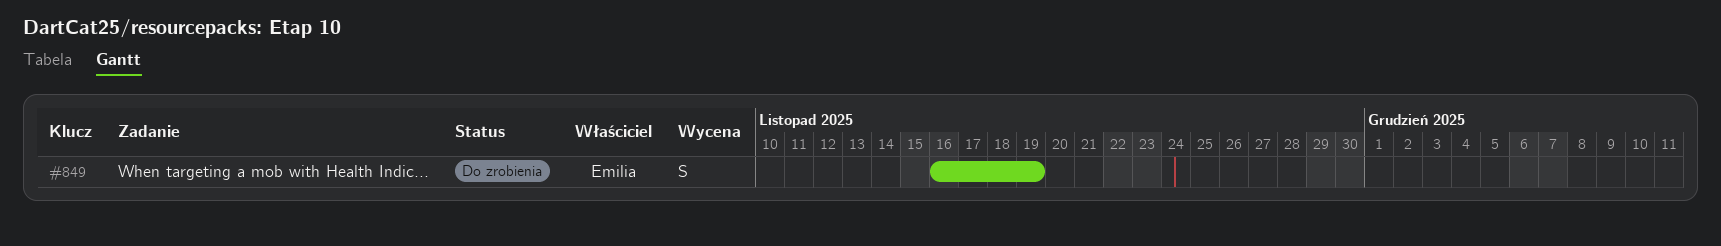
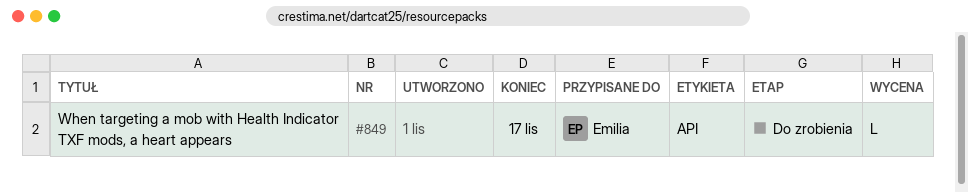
#849, estimate: S -> L
#849, due: Nov 19 -> Nov 17

